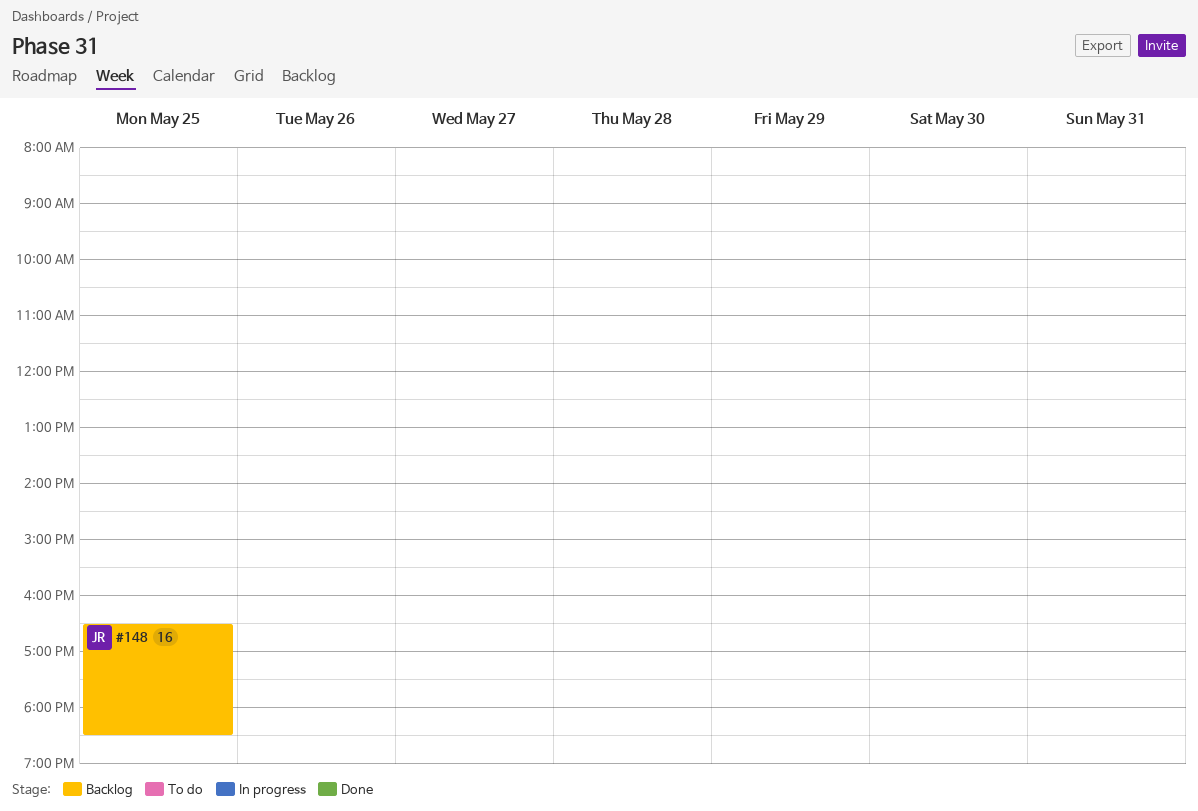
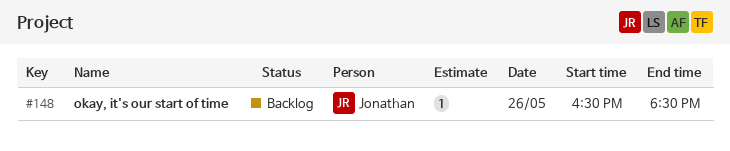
#148, estimate: 16 -> 1
#148, day: May 25 -> May 26

